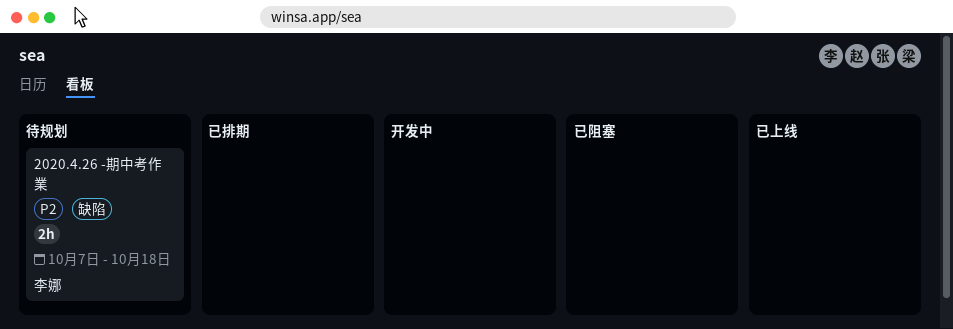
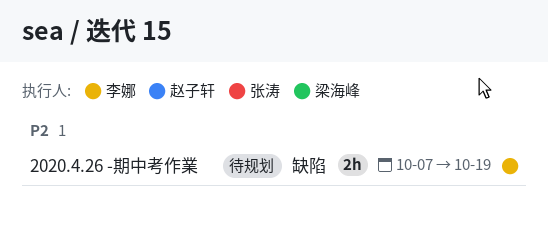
2020.4.26 -期中考作業, due: Oct 18 -> Oct 19

